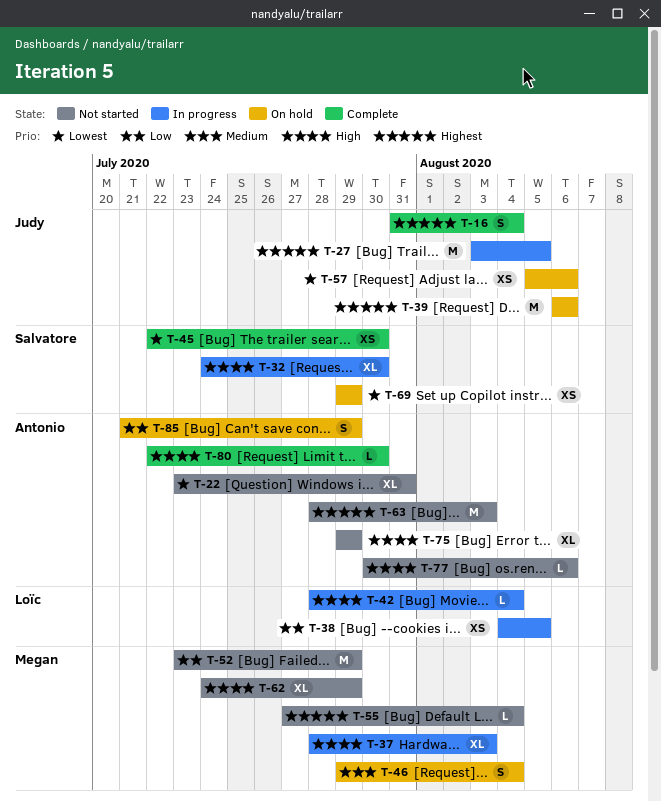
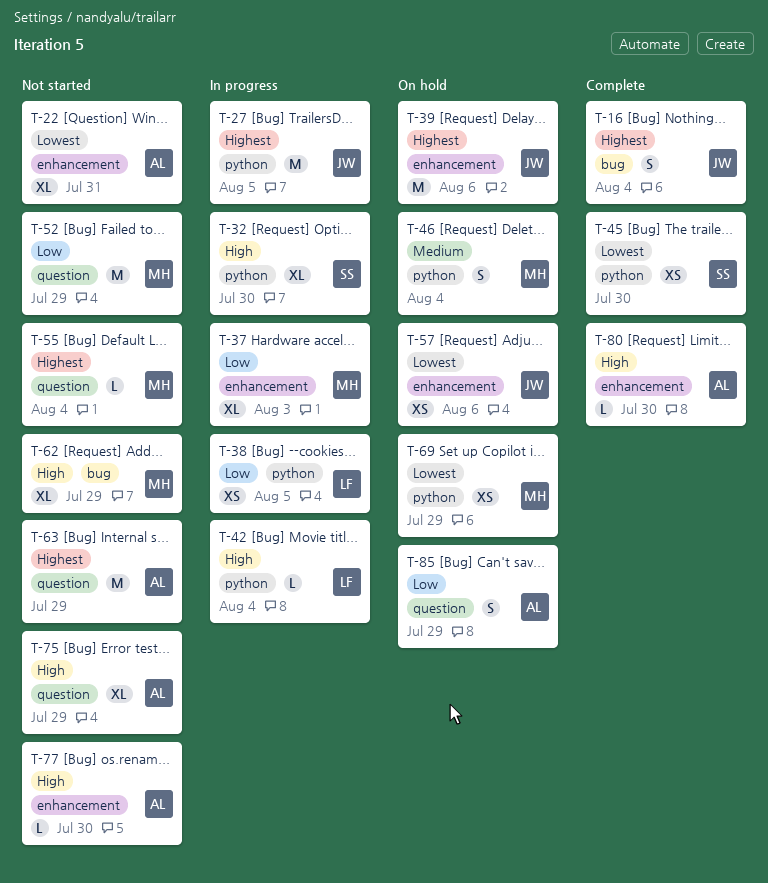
T-37, priority: High -> Low
T-63, due: Aug 3 -> Jul 29
T-69, owner: Salvatore -> Megan
T-77, due: Aug 6 -> Jul 30

